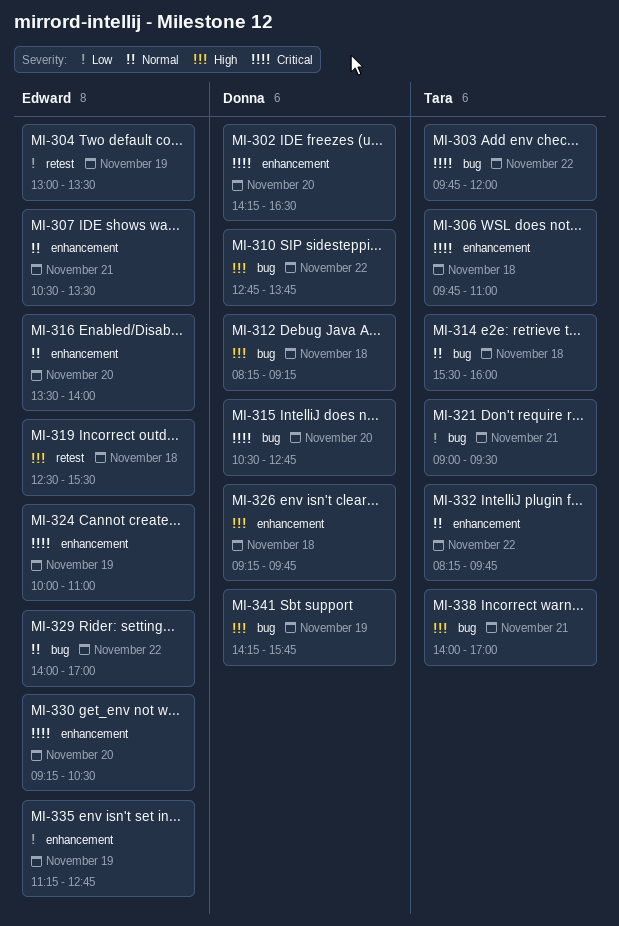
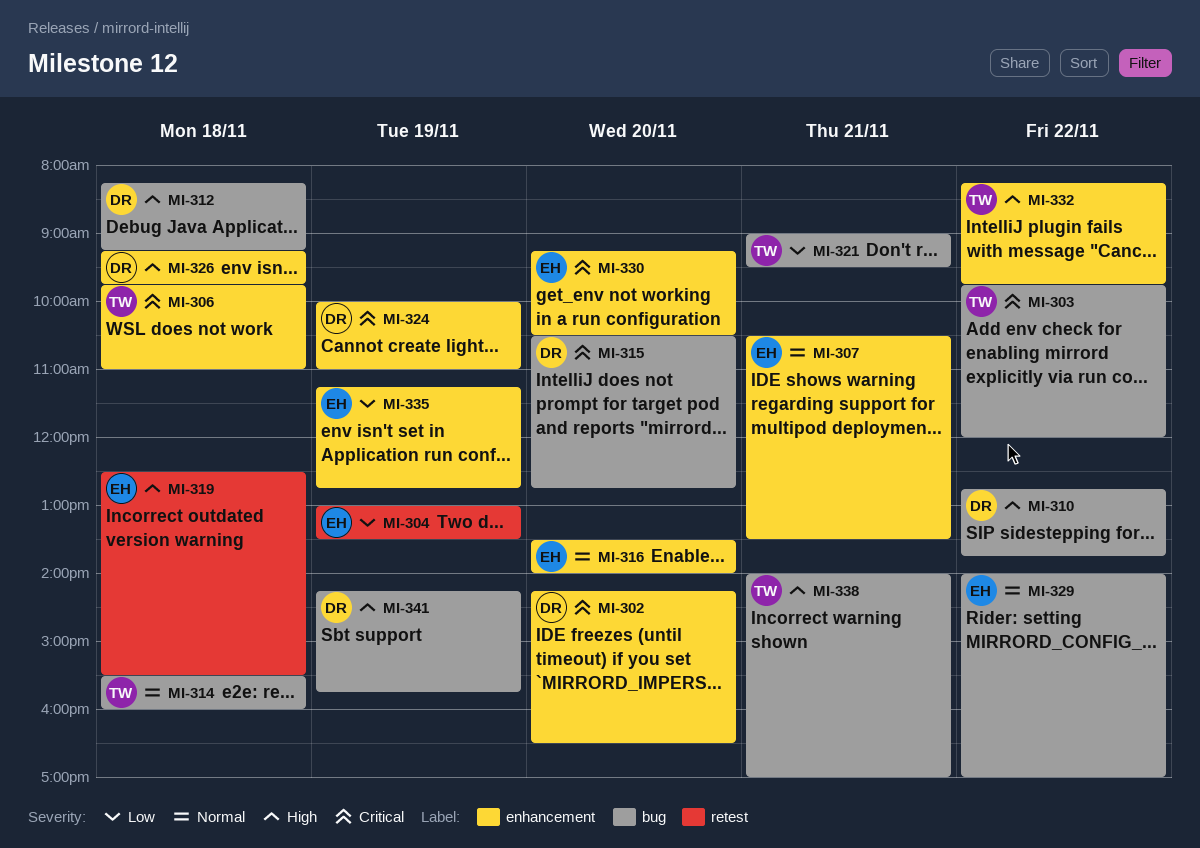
MI-324, owner: Edward -> Donna
MI-332, priority: Normal -> High

